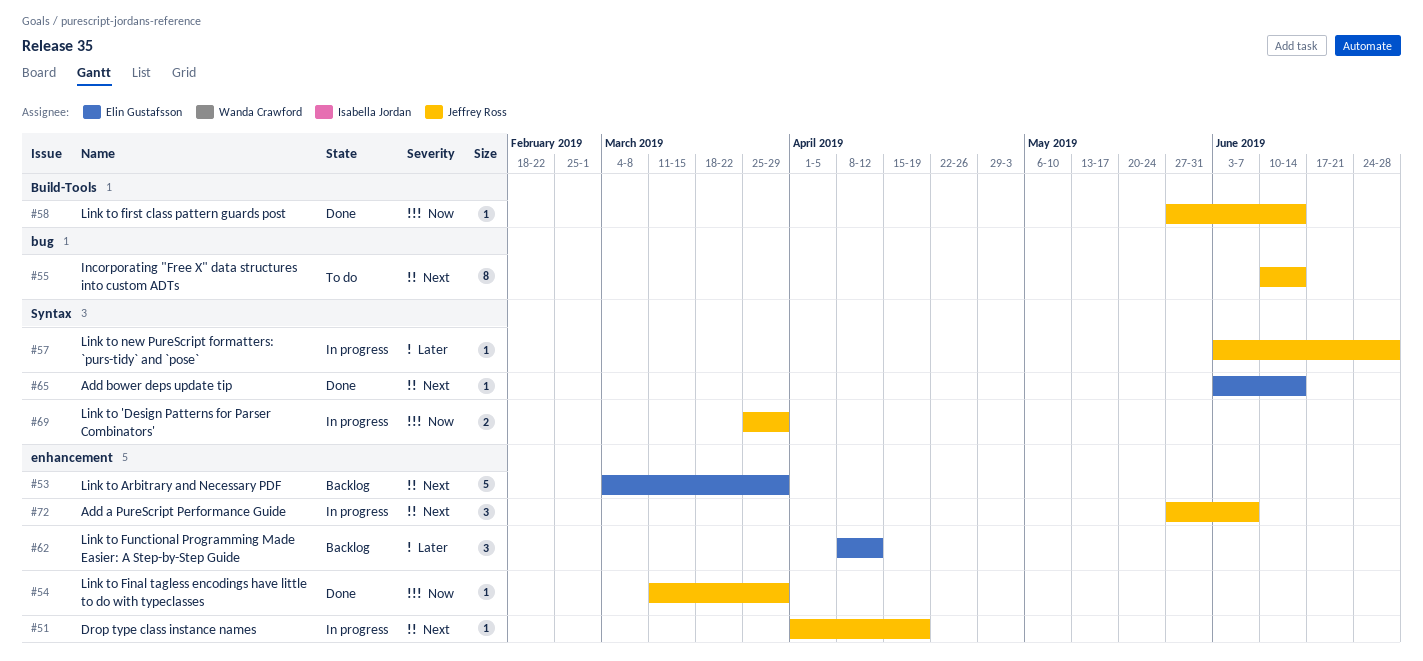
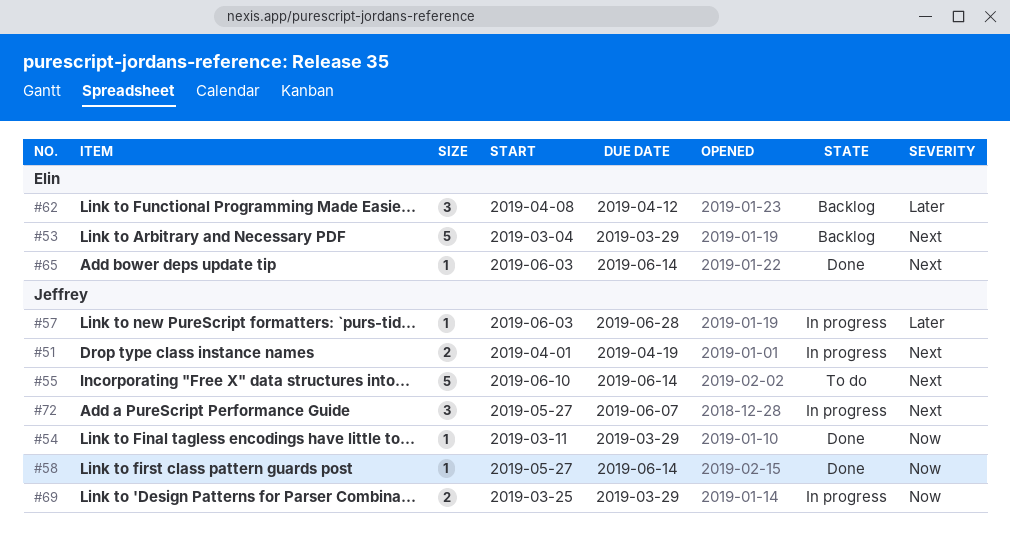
#51, estimate: 1 -> 2
#55, estimate: 8 -> 5

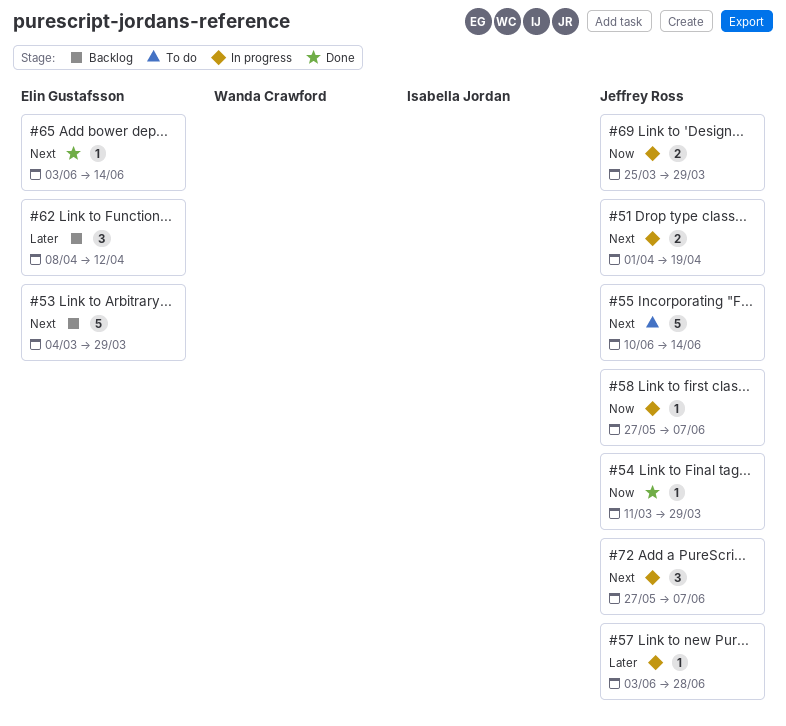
#58, status: Done -> In progress
#58, due: Jun 14 -> Jun 7

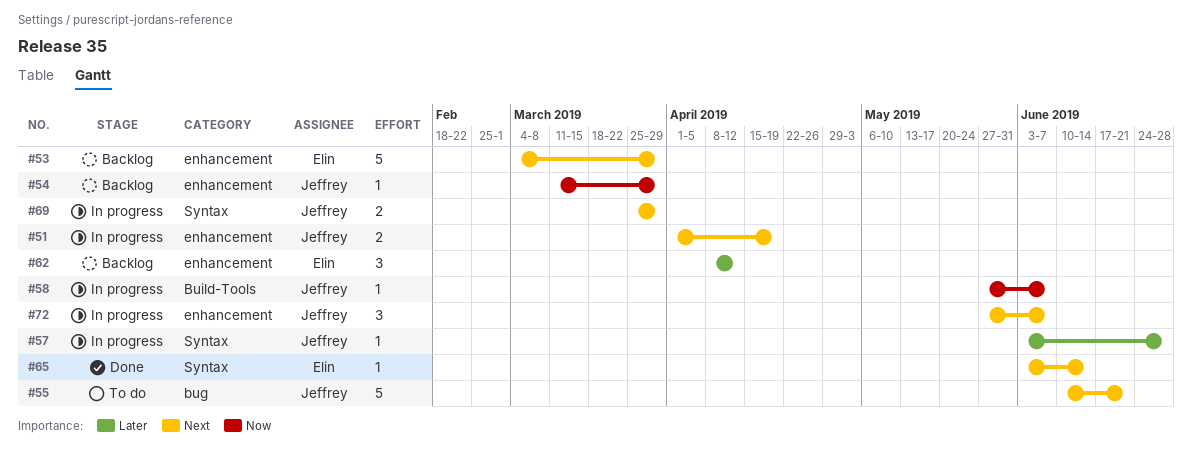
#54, status: Done -> Backlog
#55, due: Jun 14 -> Jun 21
#69, priority: Now -> Next

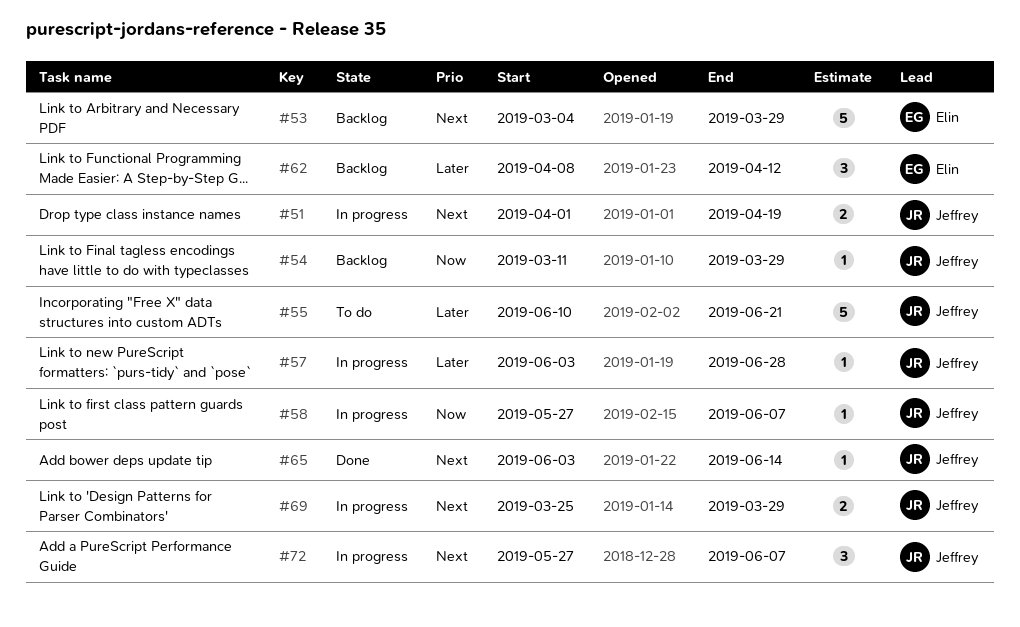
#55, priority: Next -> Later
#65, owner: Elin -> Jeffrey

